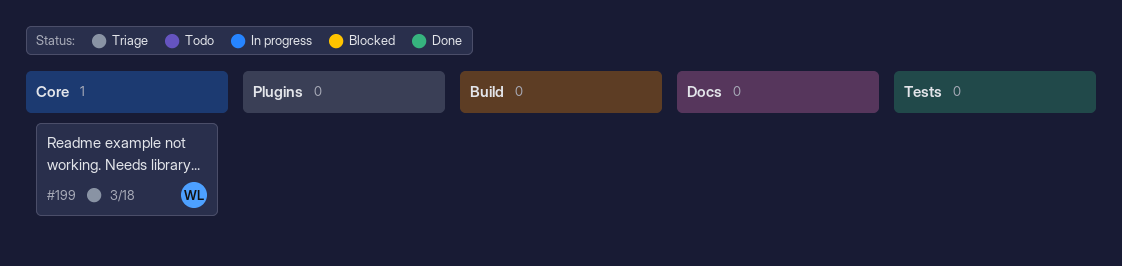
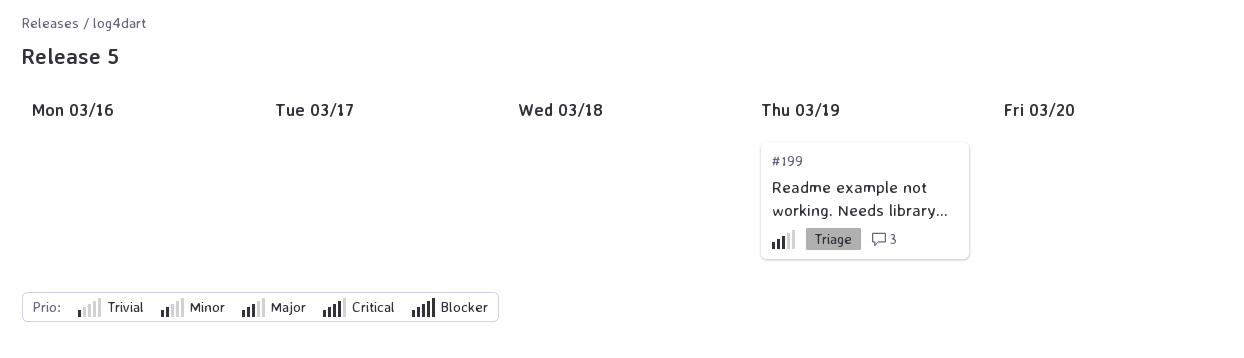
#199, due: Mar 18 -> Mar 19

